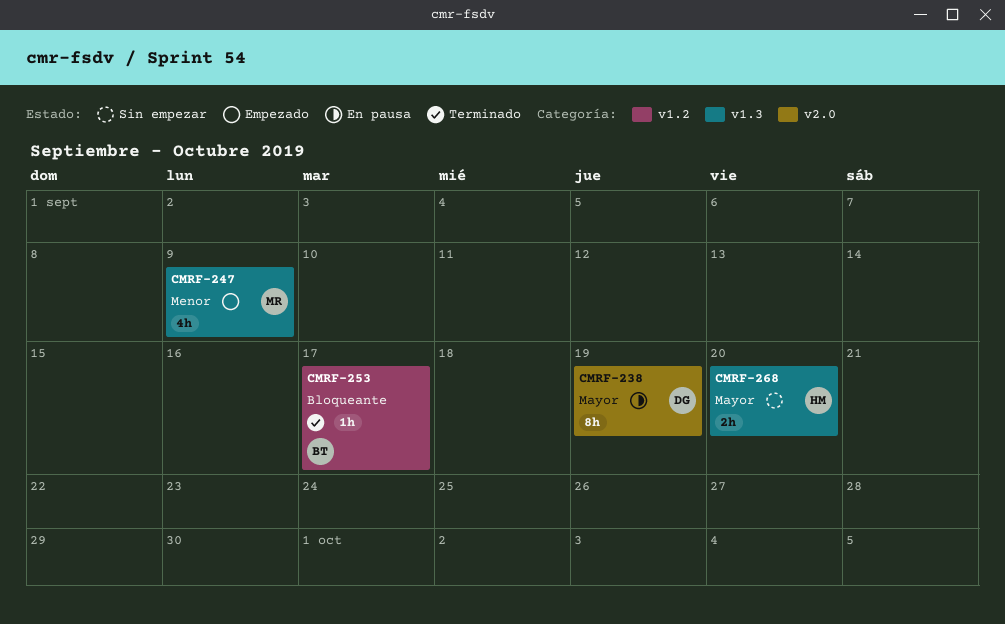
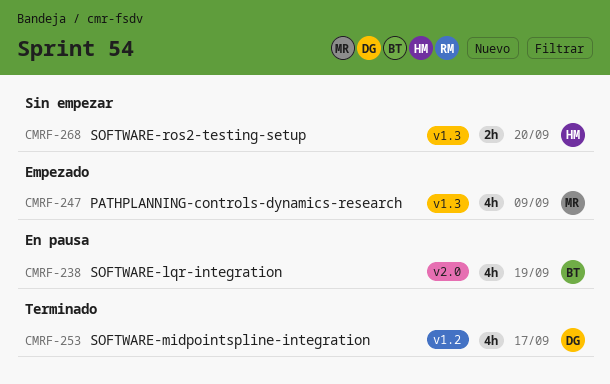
CMRF-238, owner: DG -> BT
CMRF-238, estimate: 8h -> 4h
CMRF-253, owner: BT -> DG
CMRF-253, estimate: 1h -> 4h

